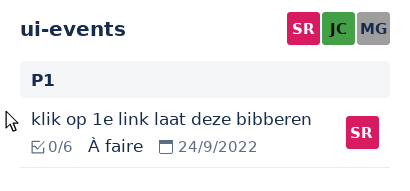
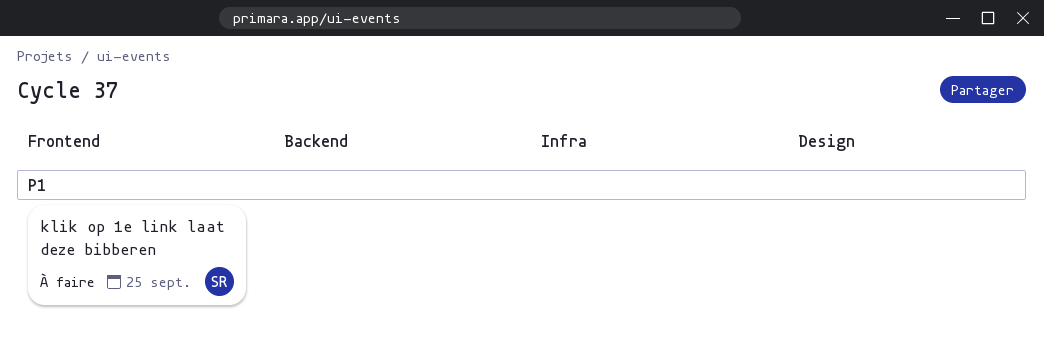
klik op 1e link laat deze bibberen, due: Sep 24 -> Sep 25

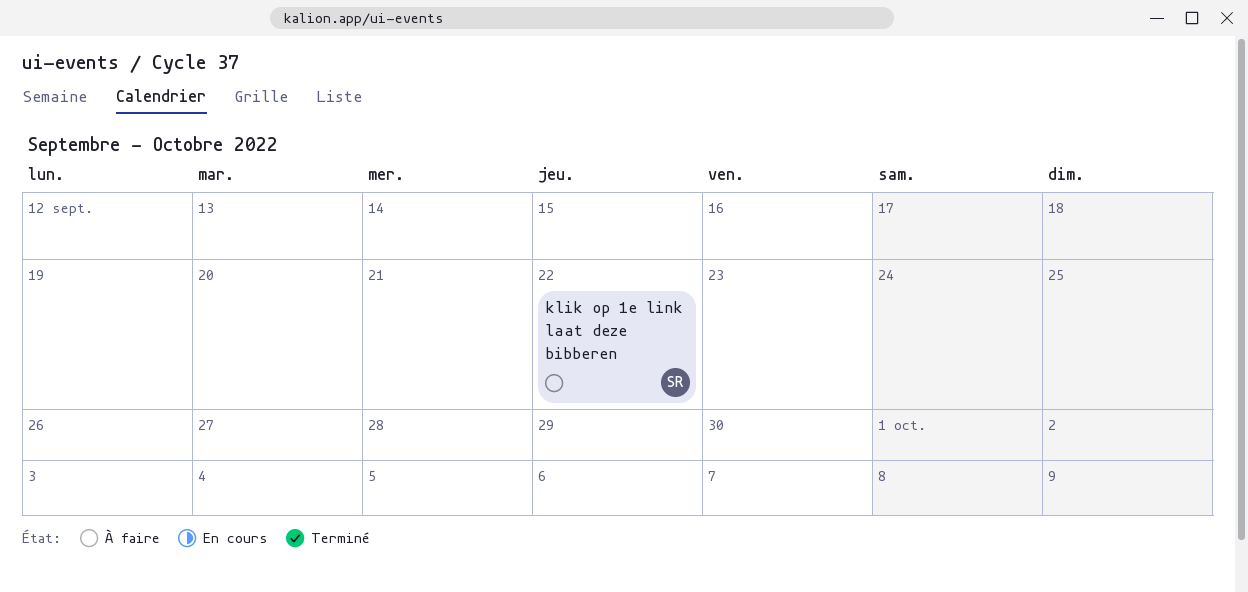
klik op 1e link laat deze bibberen, due: Sep 25 -> Sep 22

